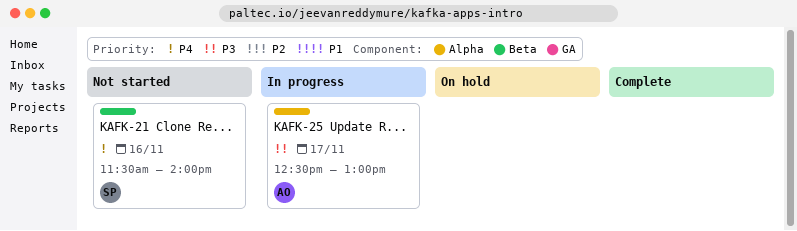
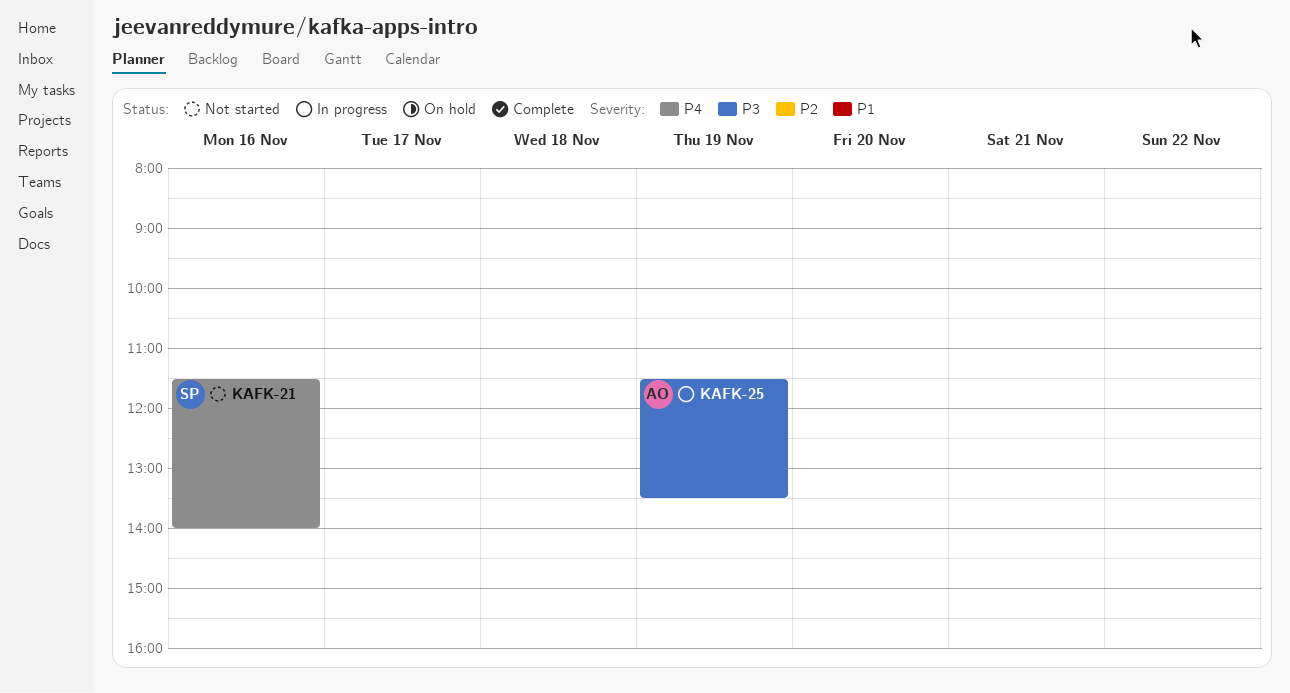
KAFK-25, day: Nov 17 -> Nov 19
KAFK-25, begins: 12:30 -> 11:30
KAFK-25, ends: 13:00 -> 13:30

